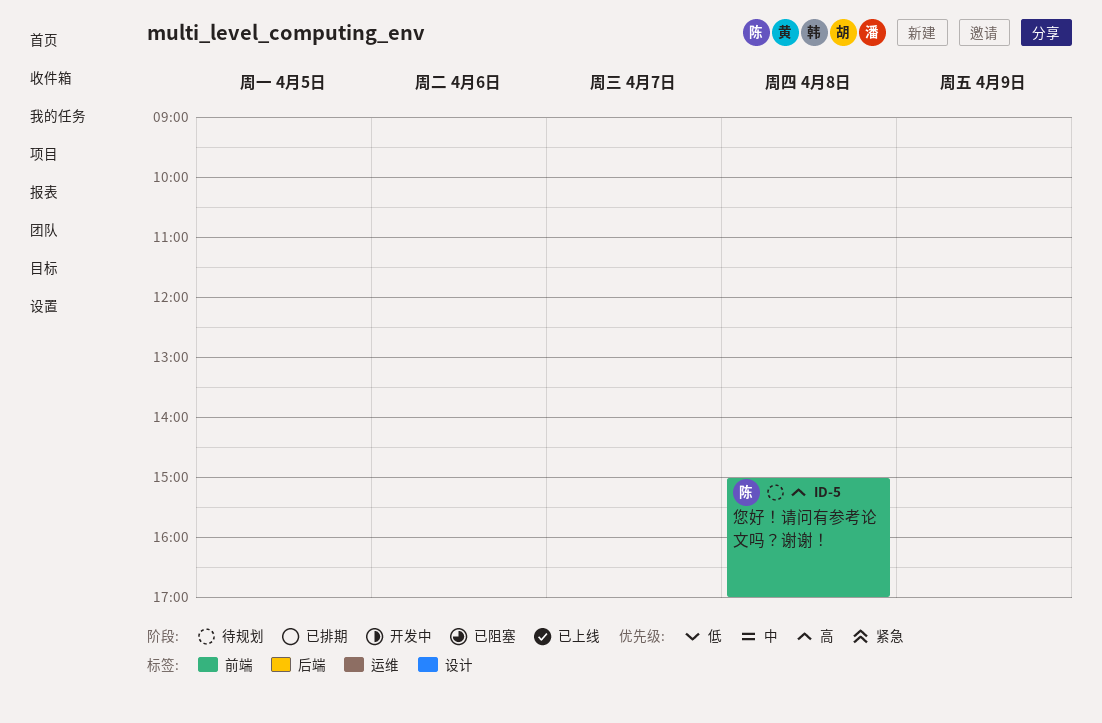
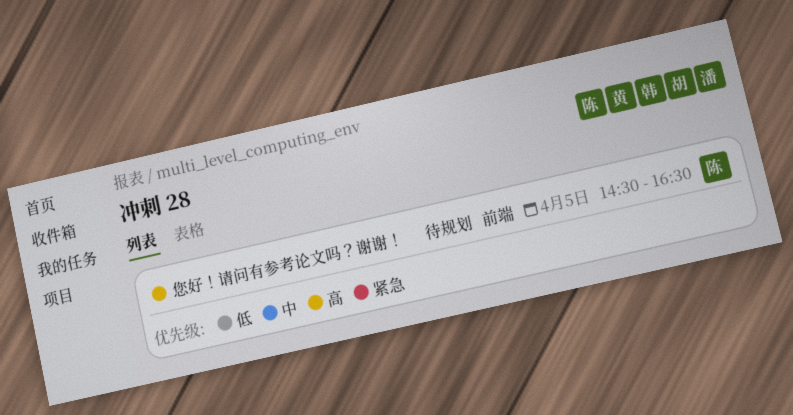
您好！请问有参考论文吗？谢谢！, day: Apr 8 -> Apr 5
您好！请问有参考论文吗？谢谢！, begins: 15:00 -> 14:30
您好！请问有参考论文吗？谢谢！, ends: 17:00 -> 16:30

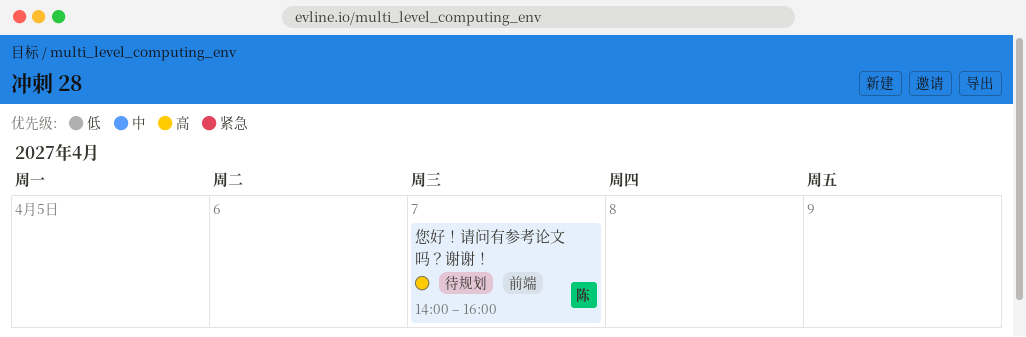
您好！请问有参考论文吗？谢谢！, day: Apr 5 -> Apr 7
您好！请问有参考论文吗？谢谢！, begins: 14:30 -> 14:00
您好！请问有参考论文吗？谢谢！, ends: 16:30 -> 16:00

